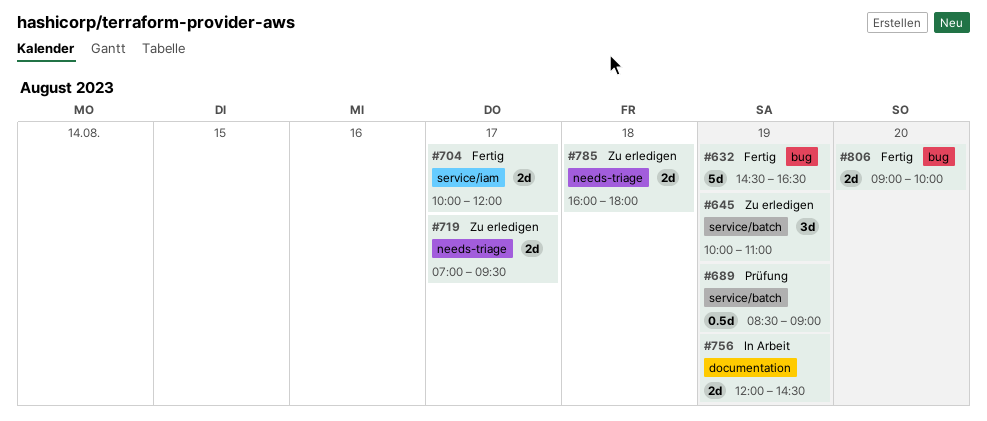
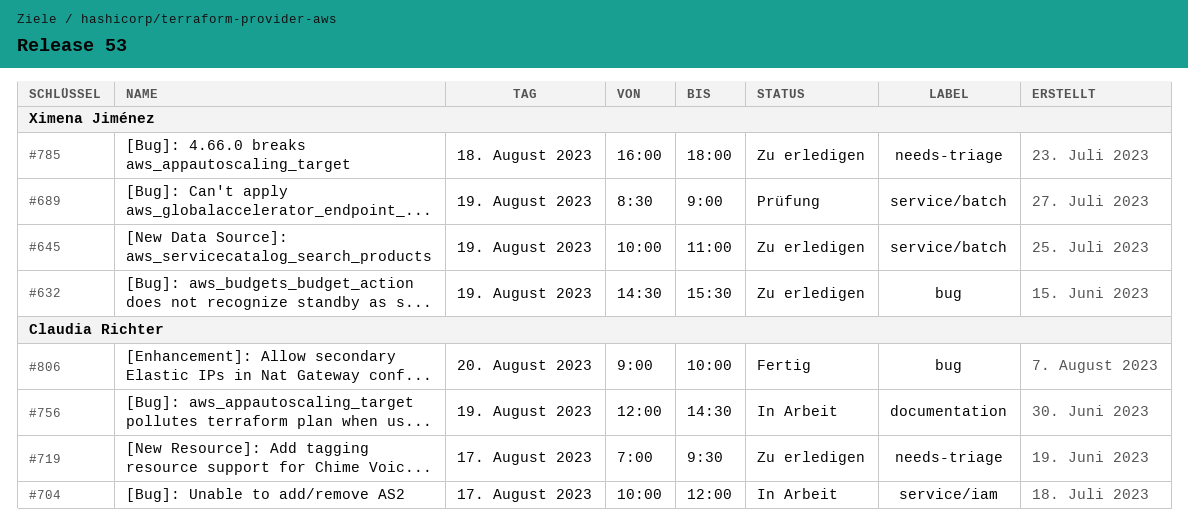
#632, status: Fertig -> Zu erledigen
#632, ends: 16:30 -> 15:30
#704, status: Fertig -> In Arbeit

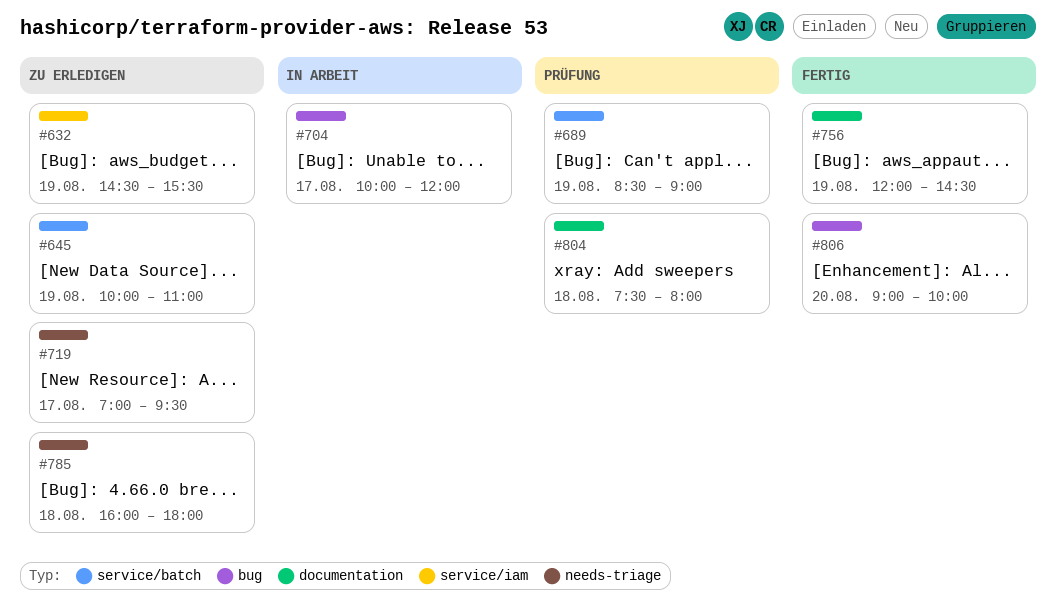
#632, label: bug -> service/iam
#704, label: service/iam -> bug
#756, status: In Arbeit -> Fertig
#804: none -> present

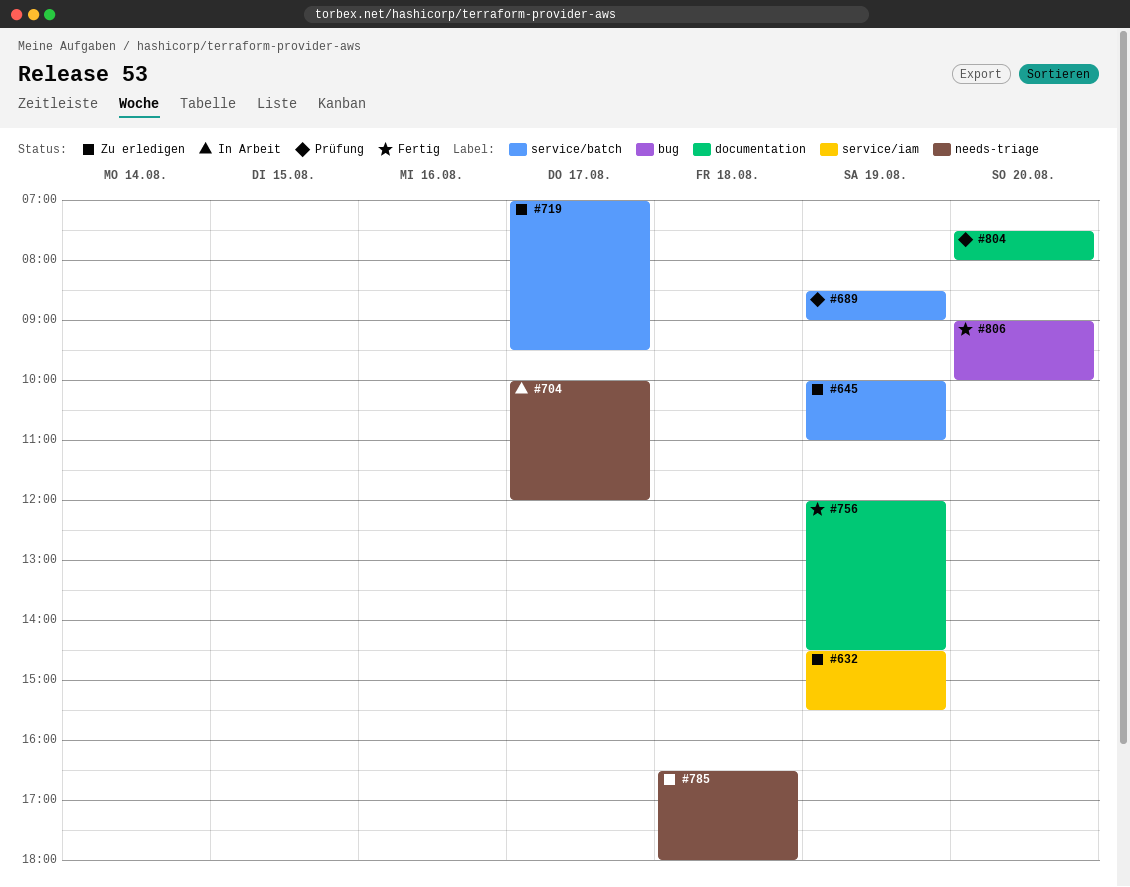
#704, label: bug -> needs-triage
#719, label: needs-triage -> service/batch
#785, begins: 16:00 -> 16:30
#804, day: Aug 18 -> Aug 20

